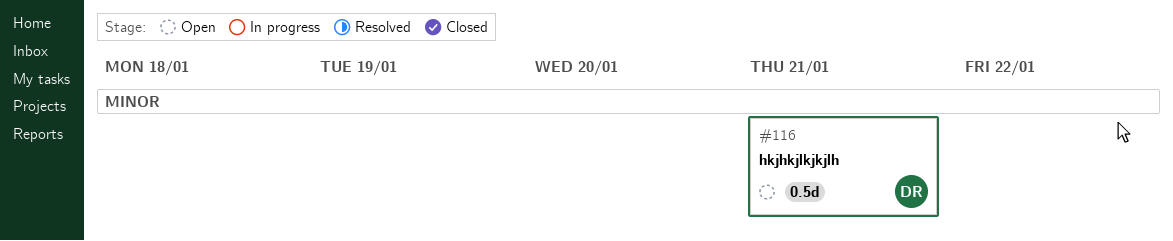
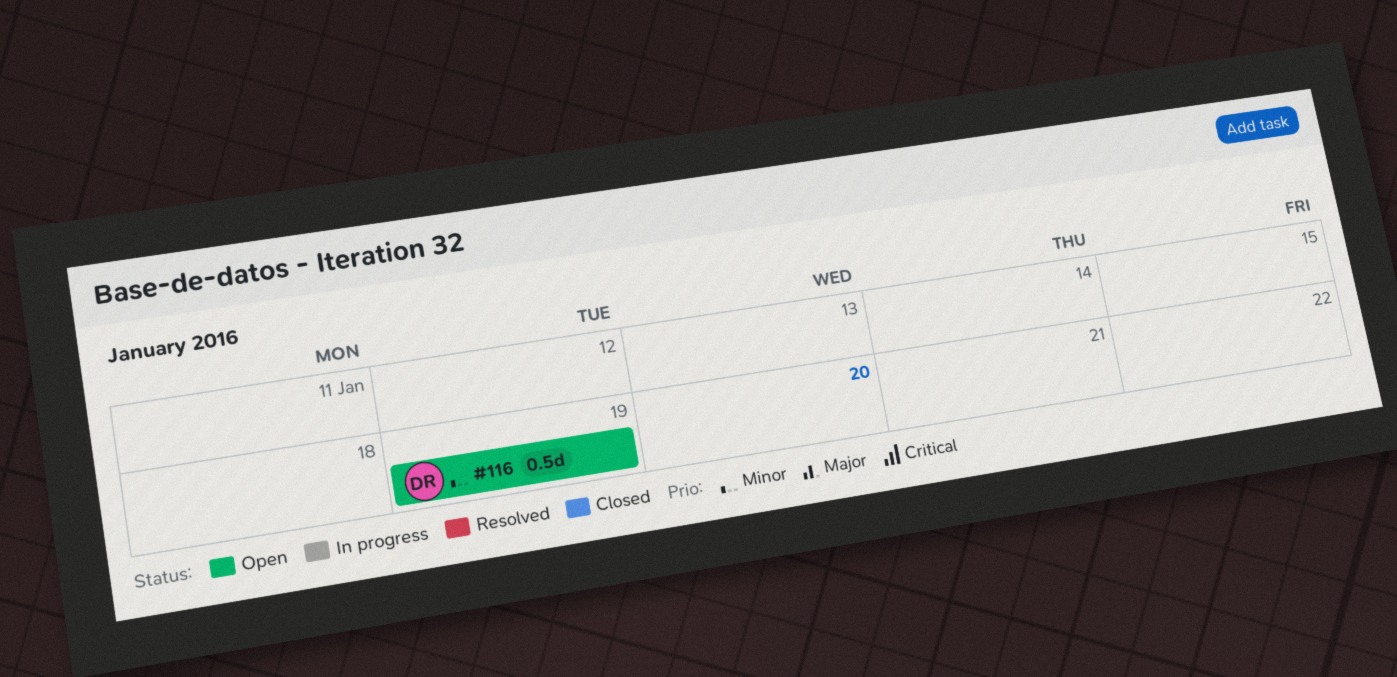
#116, due: Jan 21 -> Jan 19

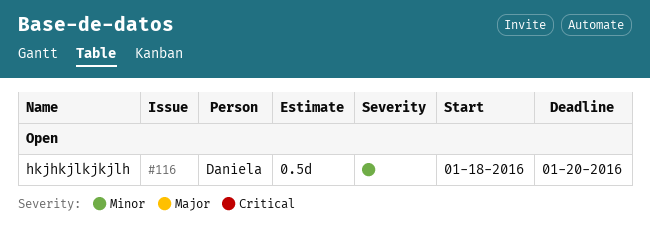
#116, start: Jan 19 -> Jan 18
#116, due: Jan 19 -> Jan 20

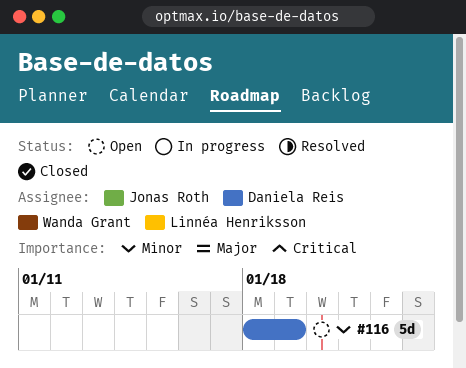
#116, estimate: 0.5d -> 5d
#116, due: Jan 20 -> Jan 19

